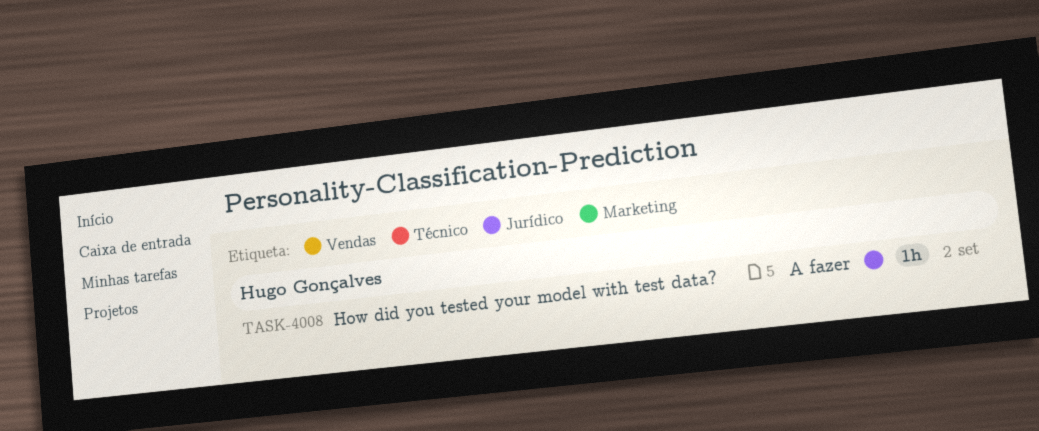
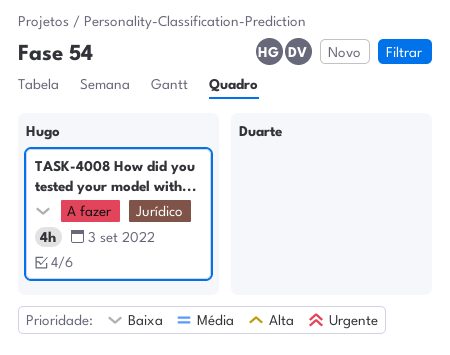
TASK-4008, estimate: 1h -> 4h
TASK-4008, due: Sep 2 -> Sep 3

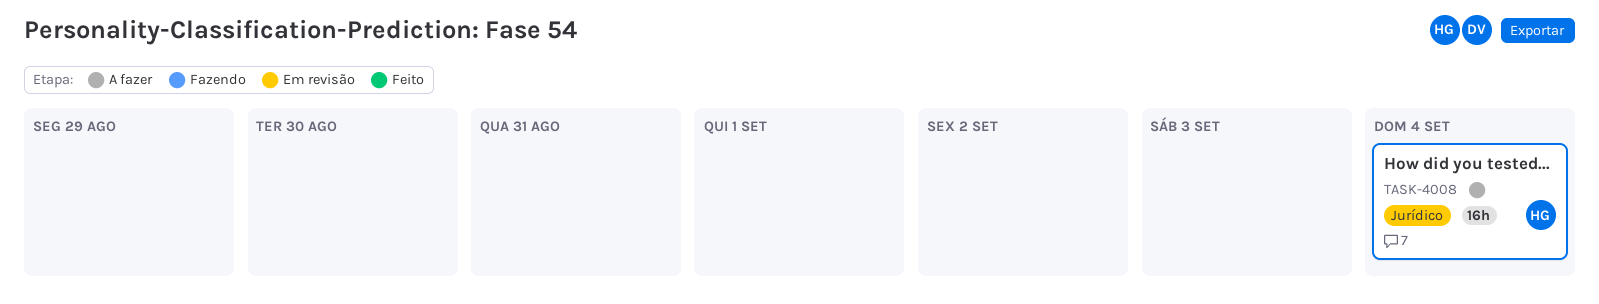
TASK-4008, estimate: 4h -> 16h
TASK-4008, due: Sep 3 -> Sep 4

